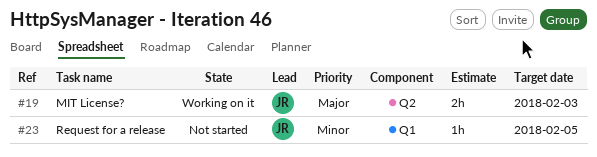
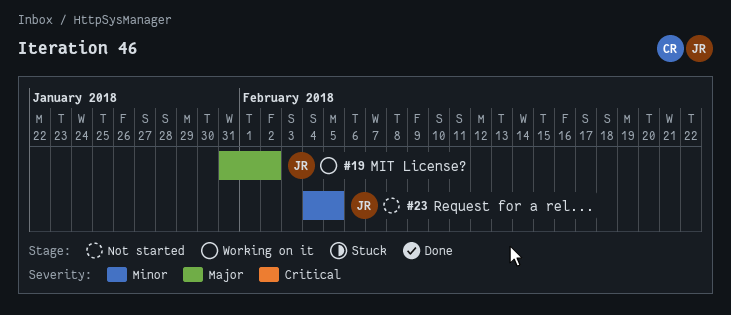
#19, due: Feb 3 -> Feb 2

